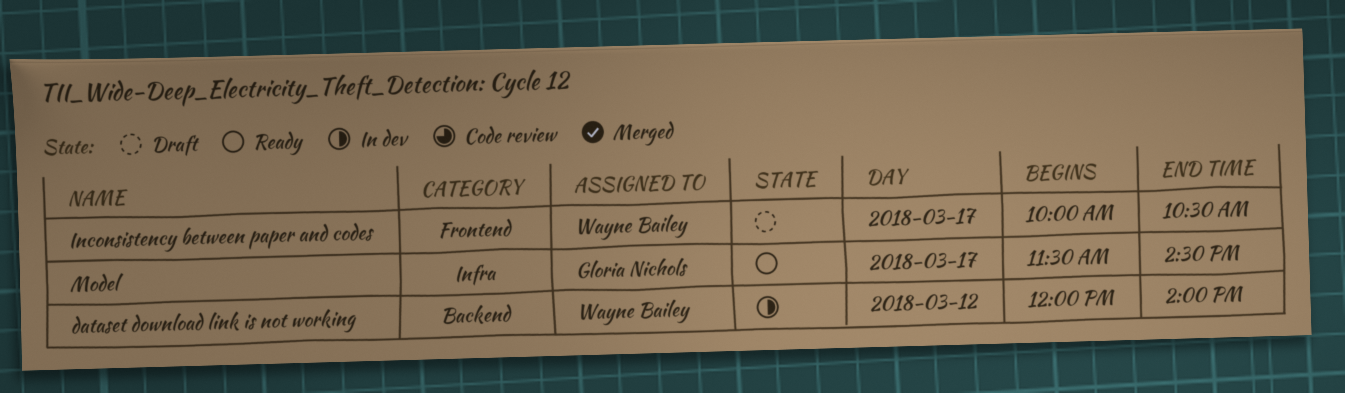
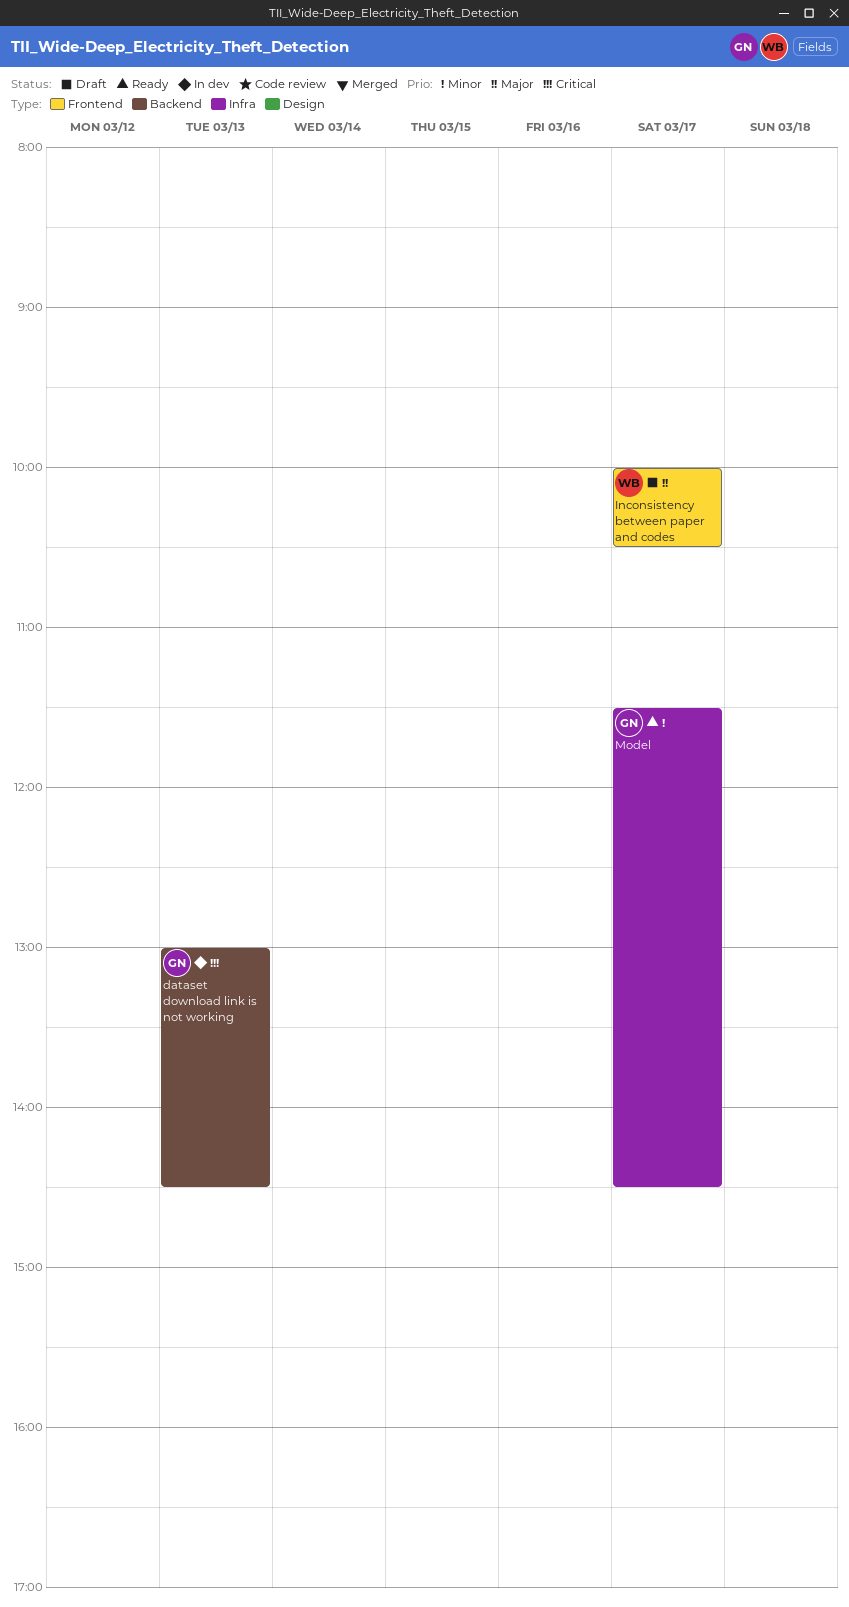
dataset download link is not working, owner: Wayne Bailey -> Gloria Nichols
dataset download link is not working, day: Mar 12 -> Mar 13
dataset download link is not working, begins: 12:00 -> 13:00
dataset download link is not working, ends: 14:00 -> 14:30

